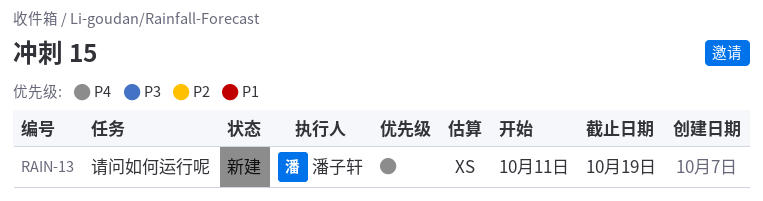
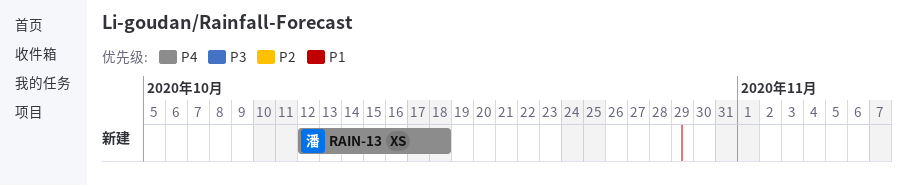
RAIN-13, start: Oct 11 -> Oct 12
RAIN-13, due: Oct 19 -> Oct 18

